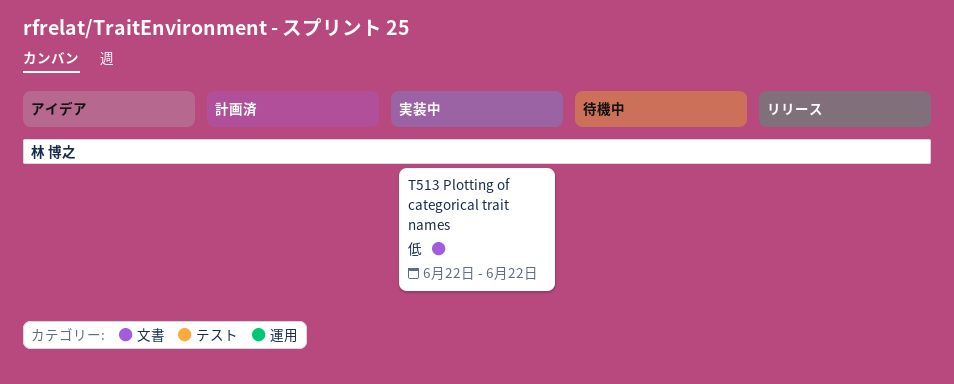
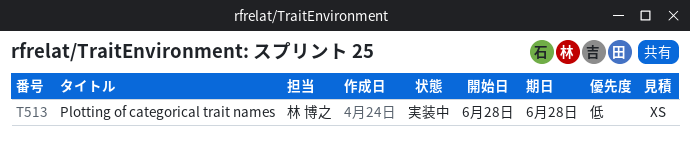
T513, start: Jun 22 -> Jun 28
T513, due: Jun 22 -> Jun 28

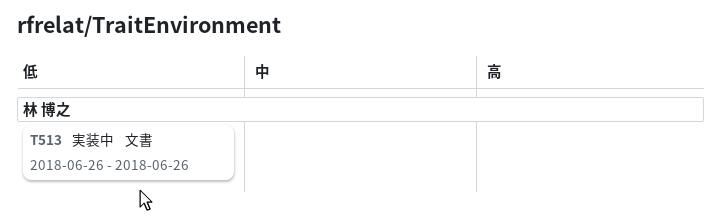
T513, start: Jun 28 -> Jun 26
T513, due: Jun 28 -> Jun 26

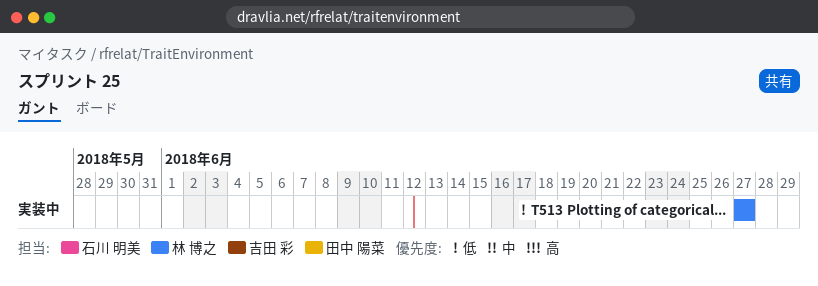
T513, start: Jun 26 -> Jun 27
T513, due: Jun 26 -> Jun 27

